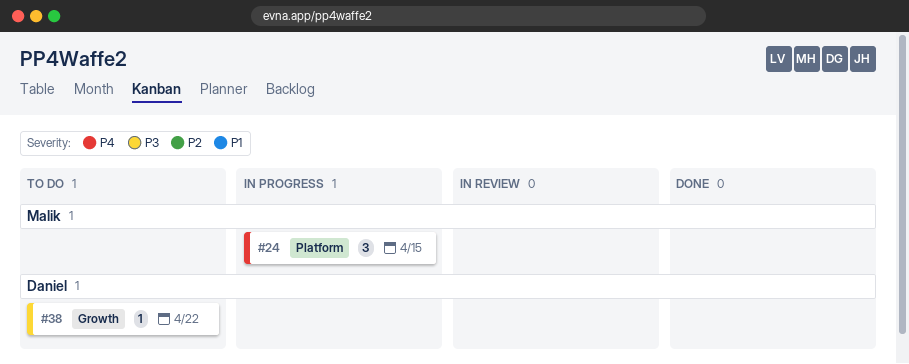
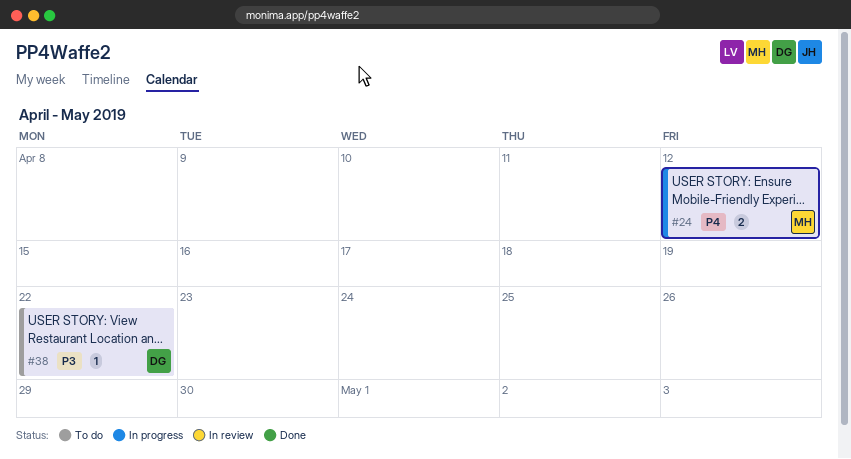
#24, estimate: 3 -> 2
#24, due: Apr 15 -> Apr 12

